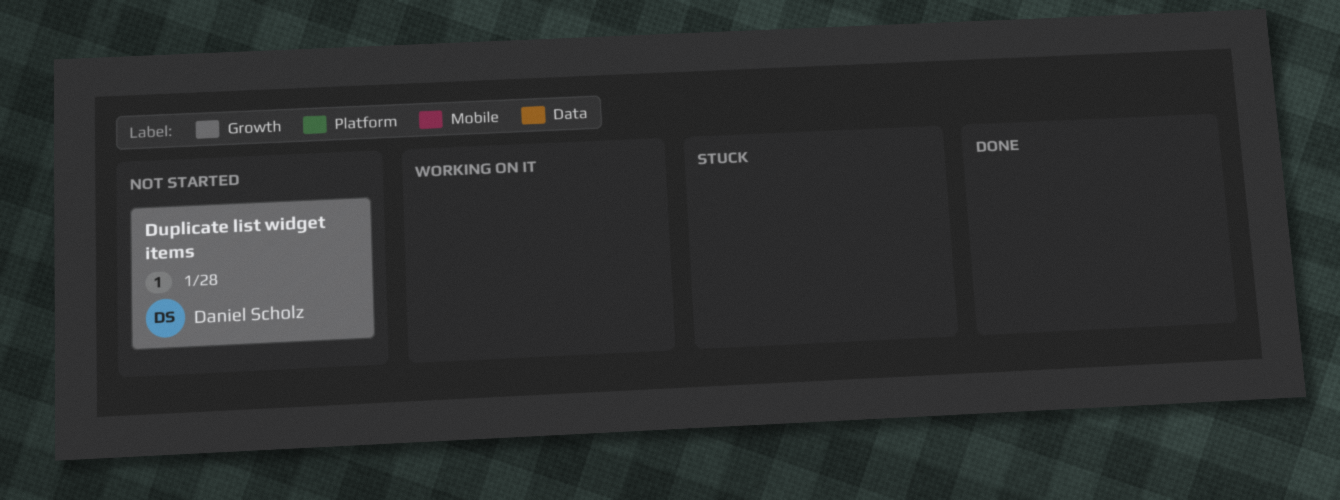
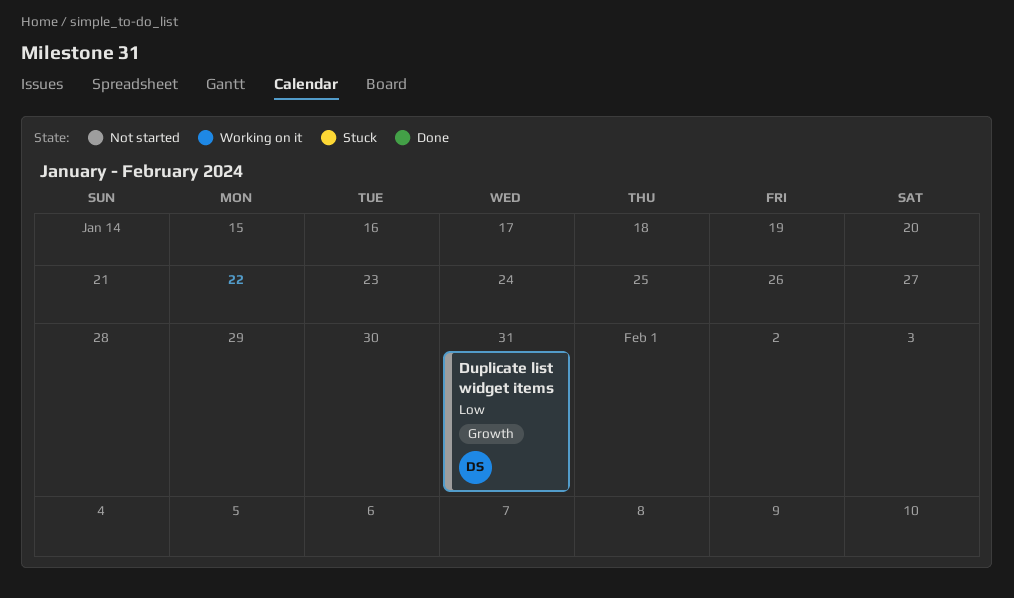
Duplicate list widget items, due: Jan 28 -> Jan 31

